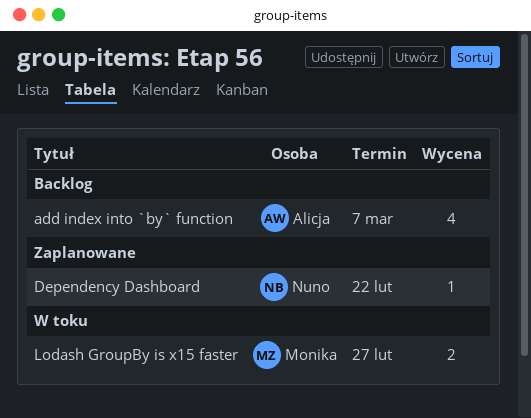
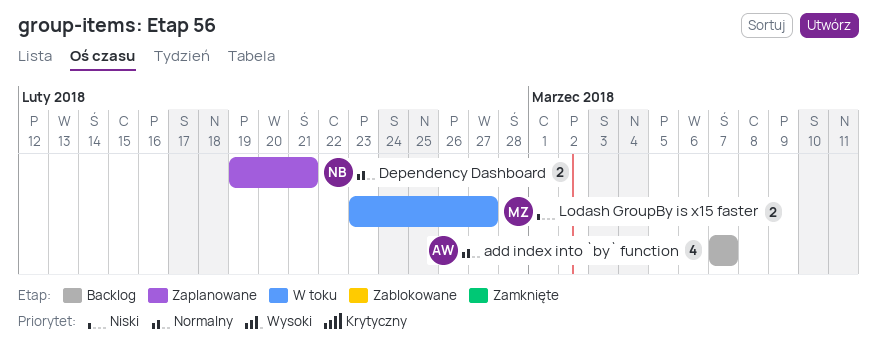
Dependency Dashboard, estimate: 1 -> 2
Dependency Dashboard, due: Feb 22 -> Feb 21

